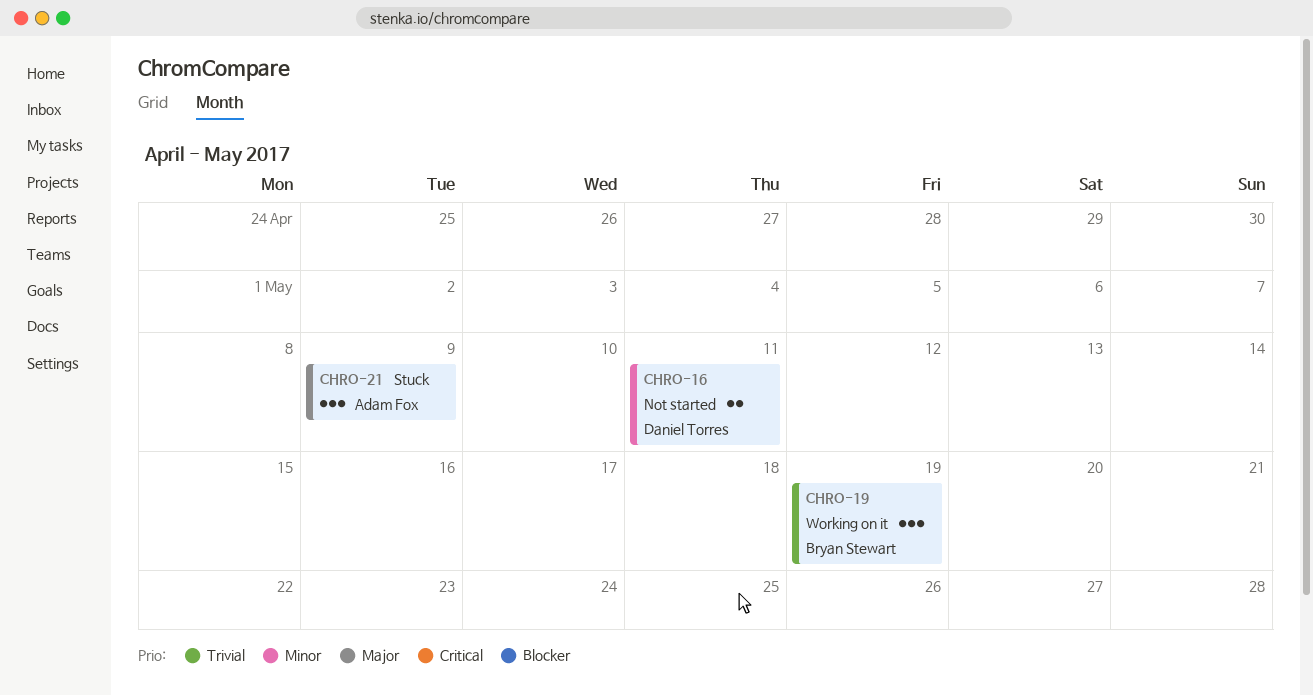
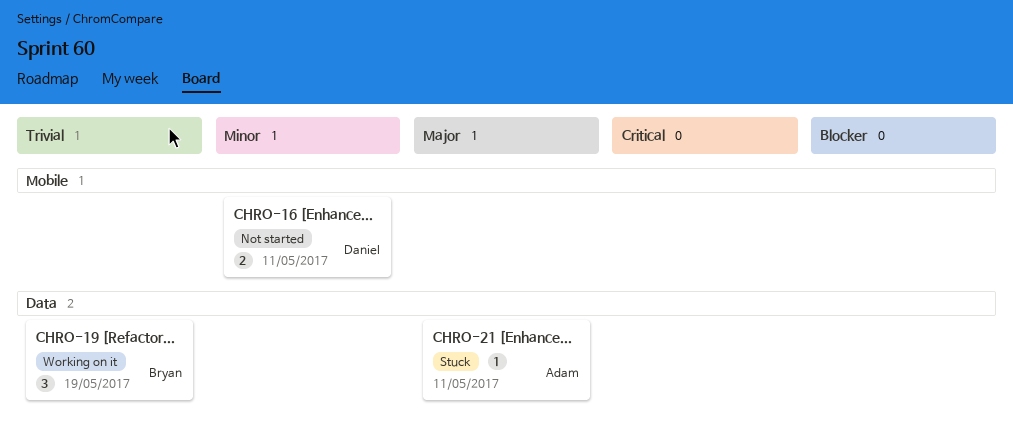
CHRO-21, estimate: 3 -> 1
CHRO-21, due: May 9 -> May 11

